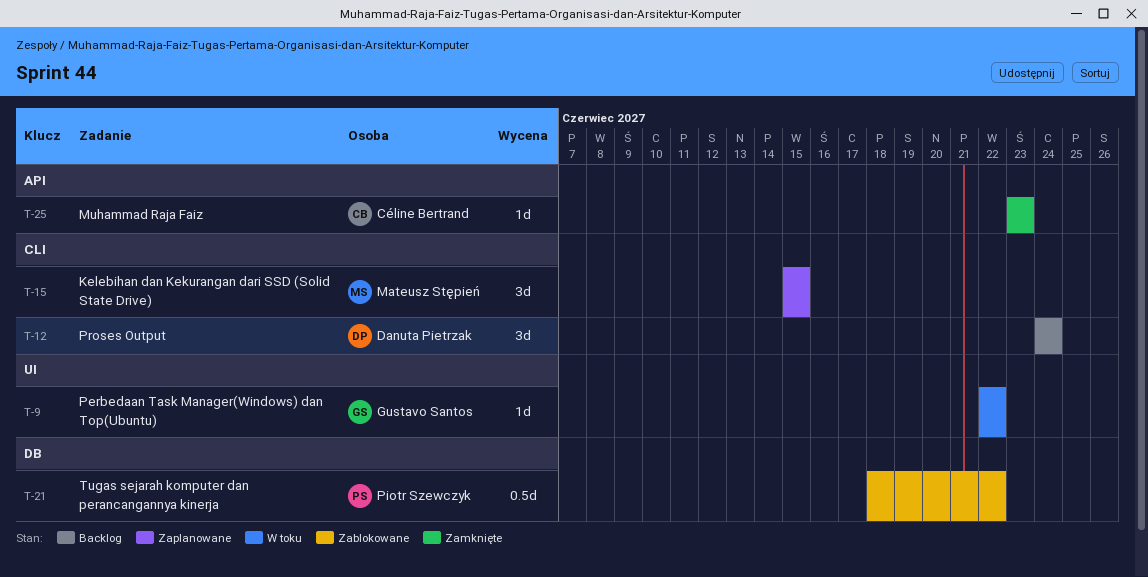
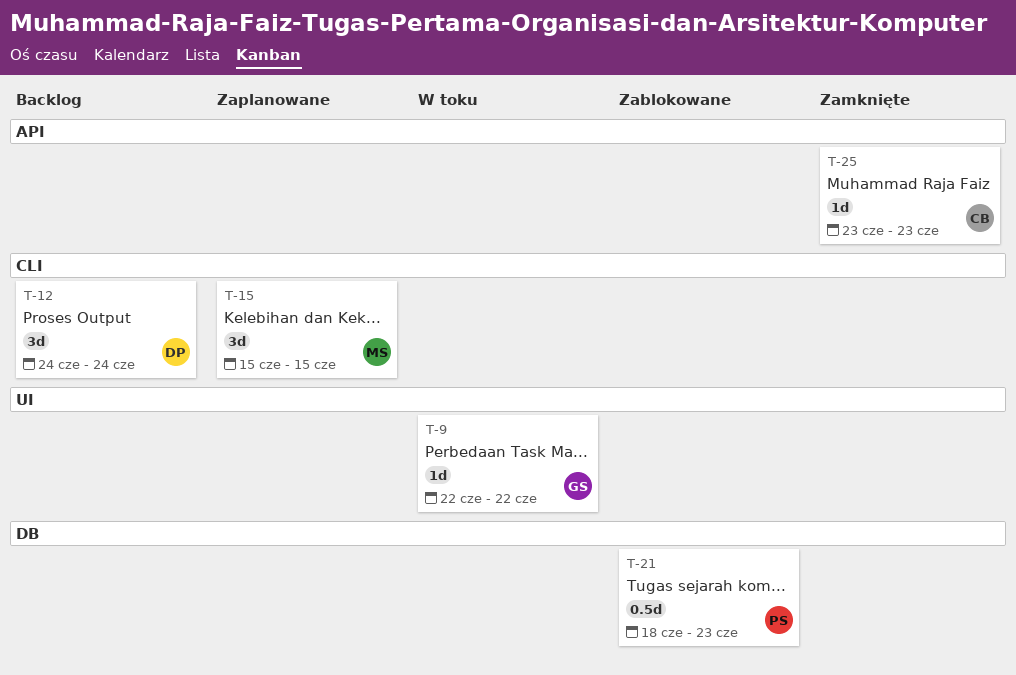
T-21, due: Jun 22 -> Jun 23

